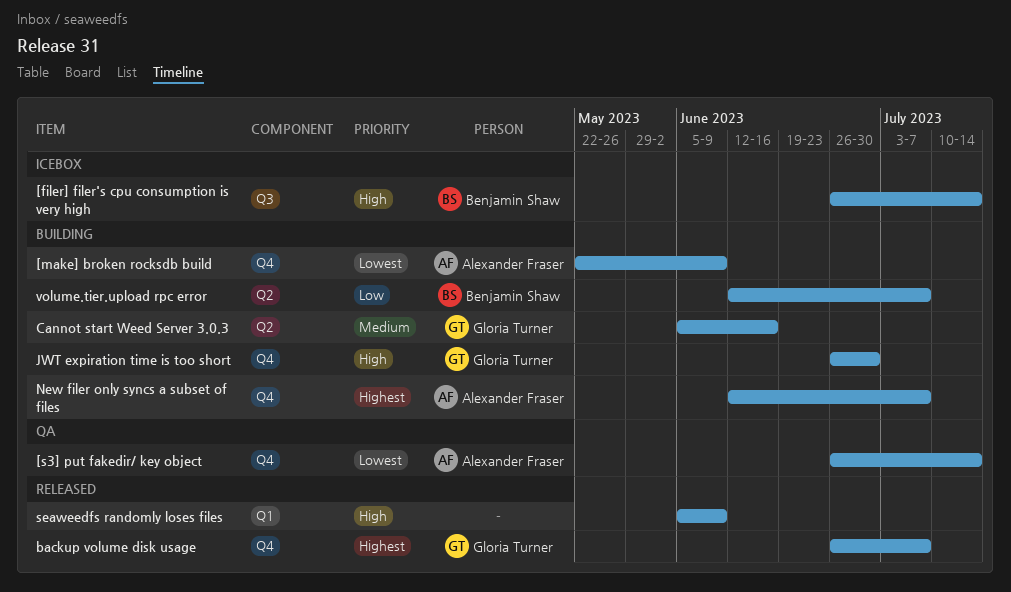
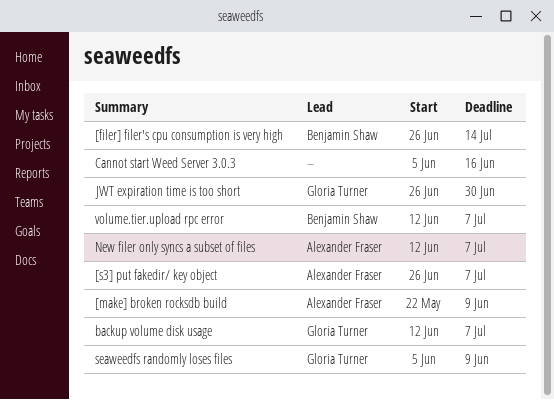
[s3] put fakedir/ key object, due: Jul 14 -> Jul 7
backup volume disk usage, start: Jun 26 -> Jun 12
Cannot start Weed Server 3.0.3, owner: Gloria Turner -> none
seaweedfs randomly loses files, owner: none -> Gloria Turner

